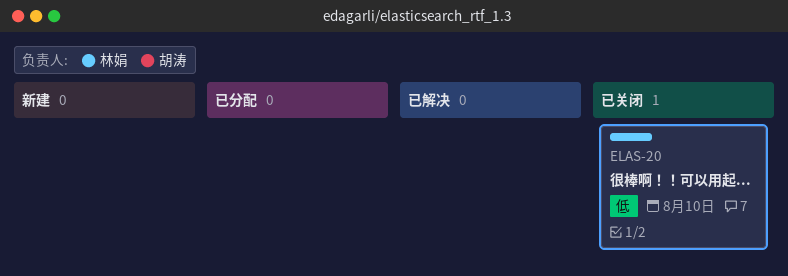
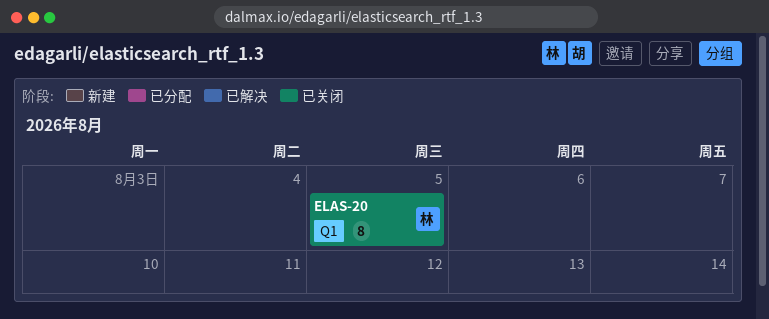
ELAS-20, due: Aug 10 -> Aug 5

